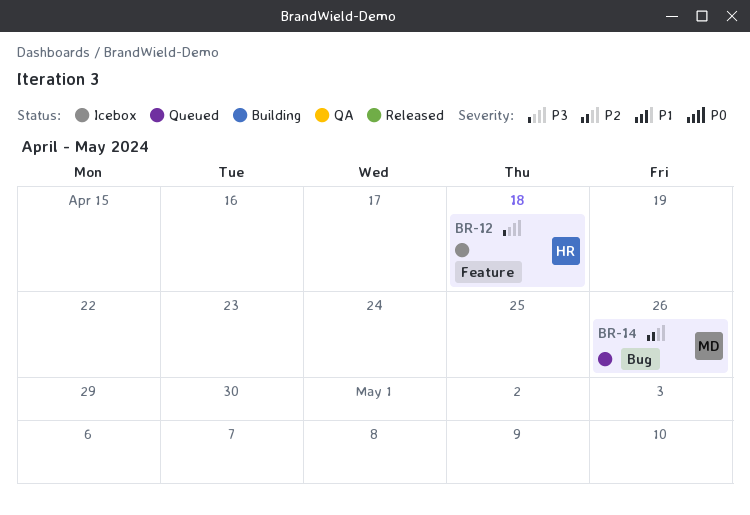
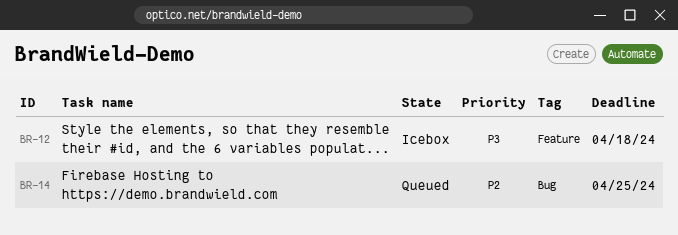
BR-14, due: Apr 26 -> Apr 25

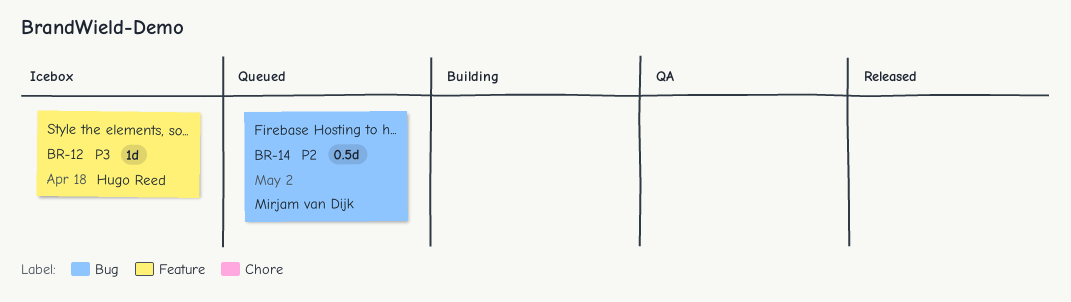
BR-14, due: Apr 25 -> May 2

